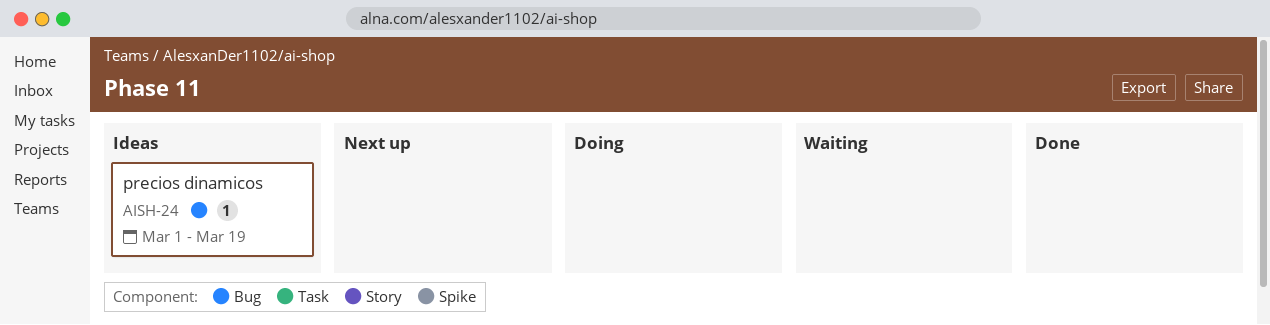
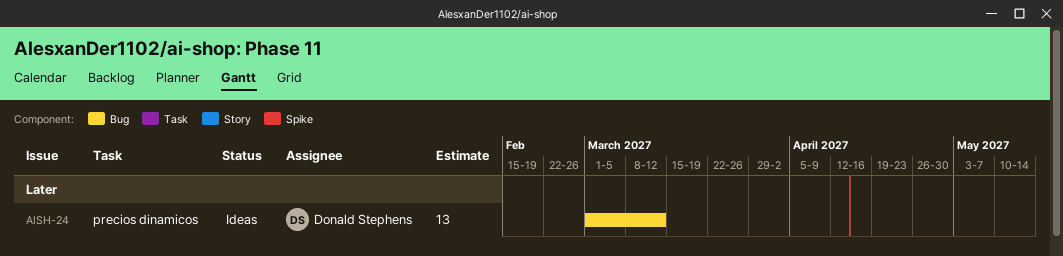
AISH-24, estimate: 1 -> 13
AISH-24, due: Mar 19 -> Mar 12

